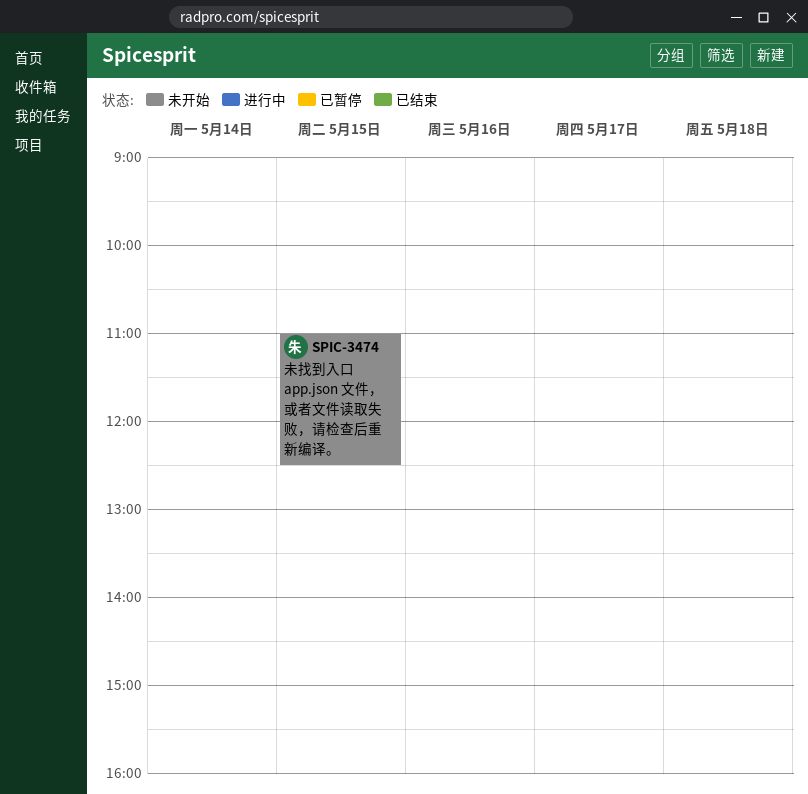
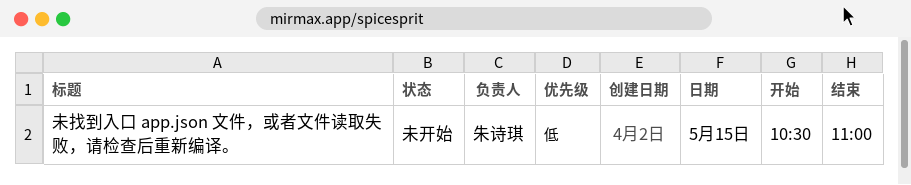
未找到入口 app.json 文件，或者文件读取失败，请检查后重新编译。, begins: 11:00 -> 10:30
未找到入口 app.json 文件，或者文件读取失败，请检查后重新编译。, ends: 12:30 -> 11:00

